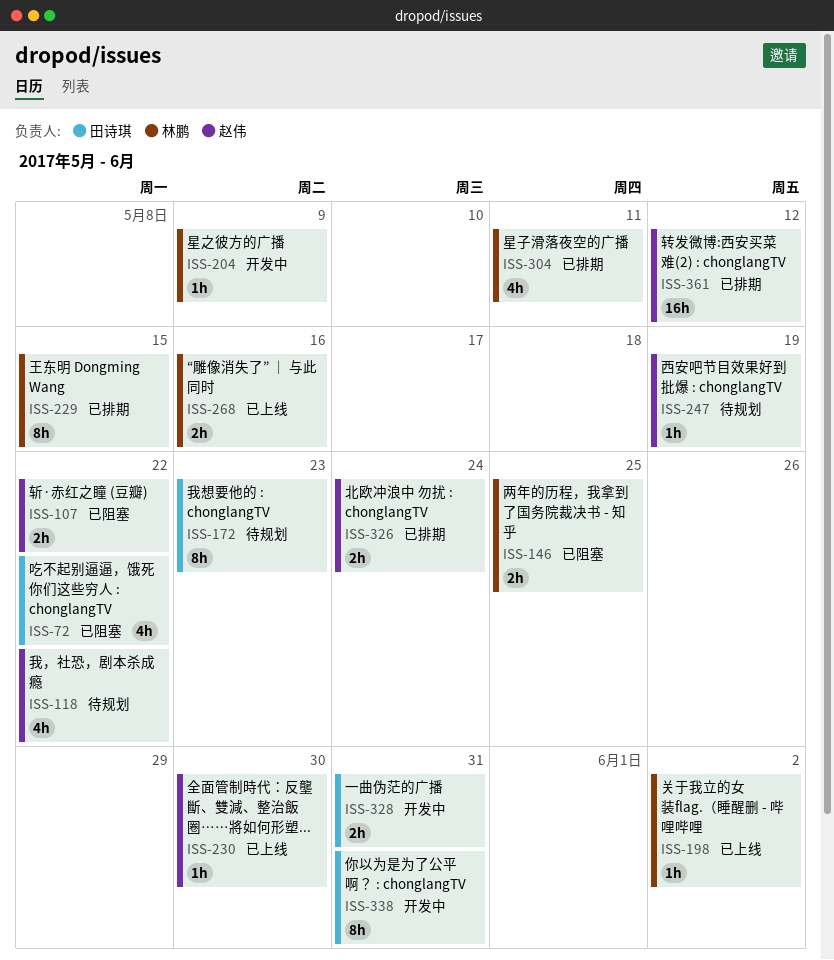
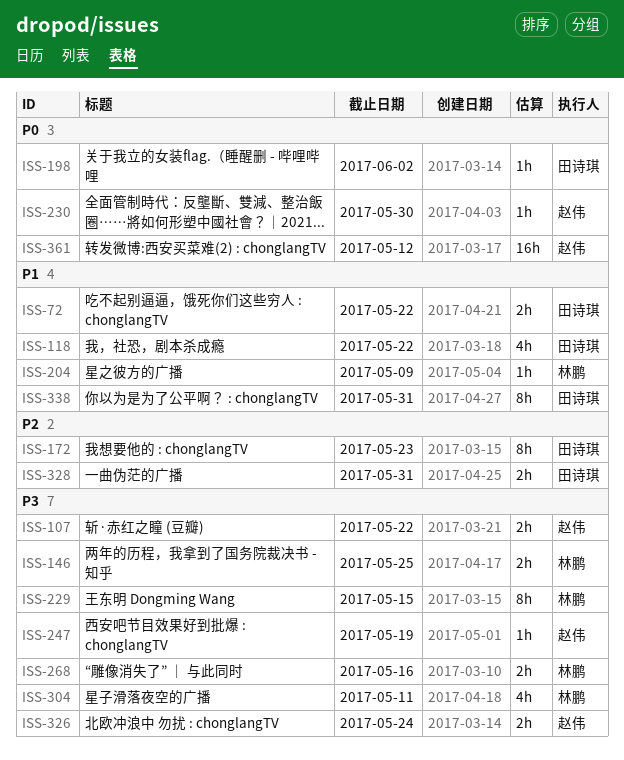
ISS-72, estimate: 4h -> 2h
ISS-118, owner: 赵伟 -> 田诗琪
ISS-198, owner: 林鹏 -> 田诗琪

